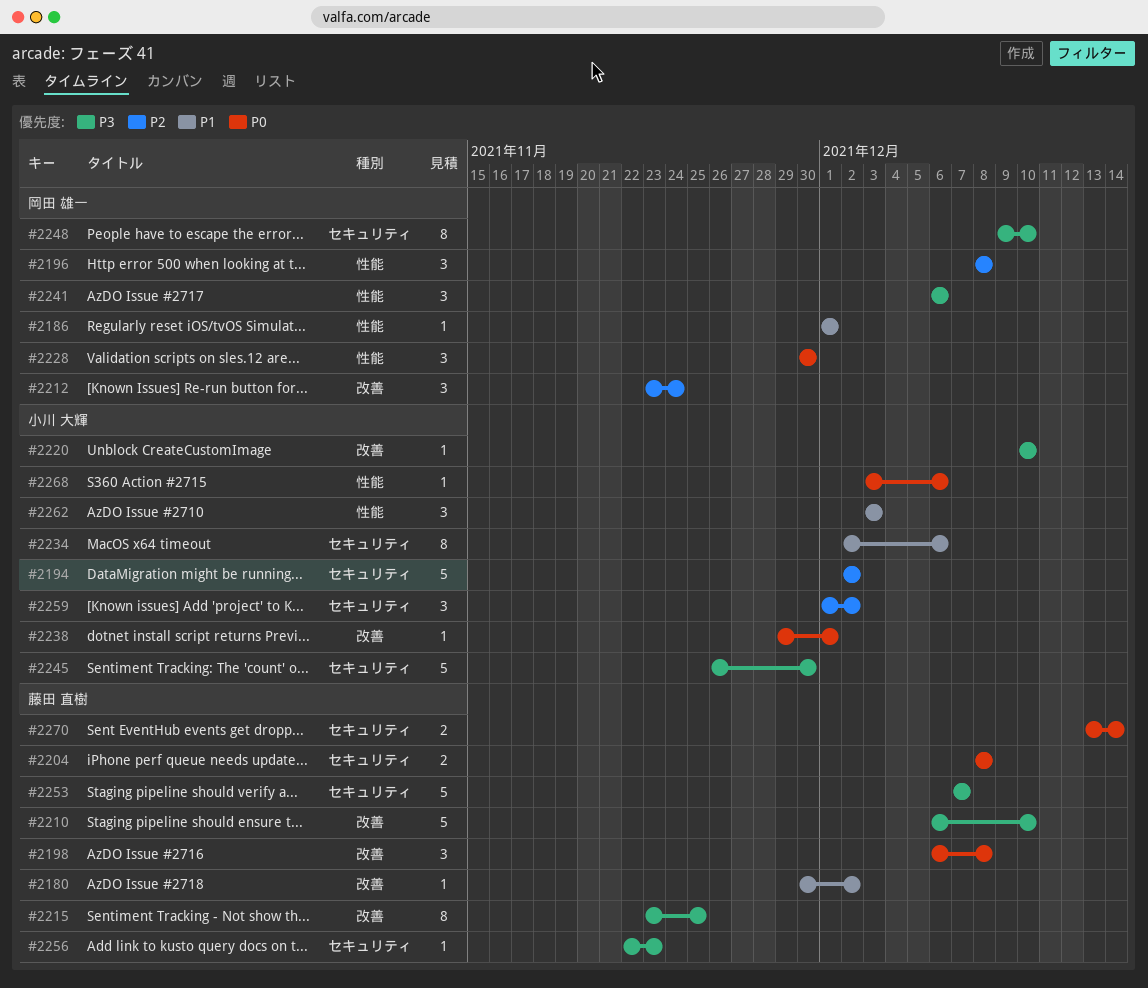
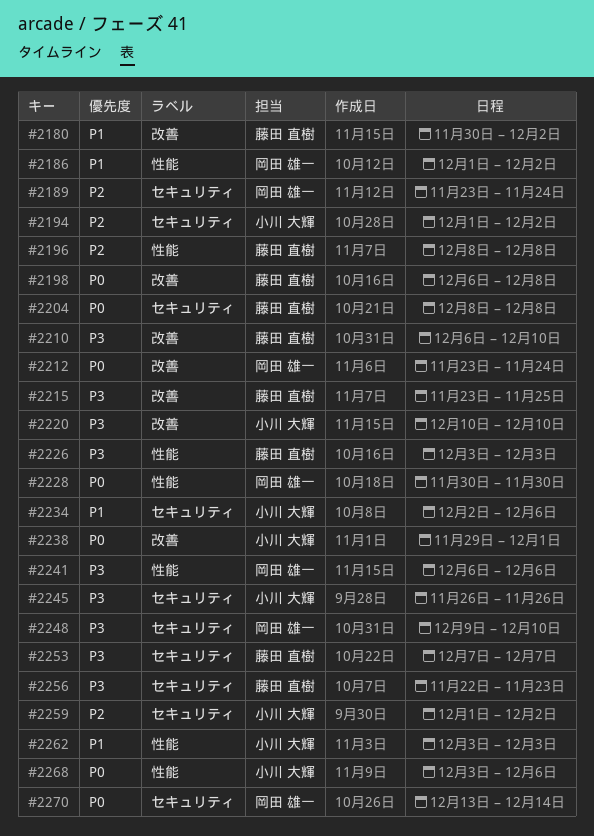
#2186, due: Dec 1 -> Dec 2
#2189: none -> present
#2194, start: Dec 2 -> Dec 1
#2196, owner: 岡田 雄一 -> 藤田 直樹
#2212, priority: P2 -> P0
#2226: none -> present
#2245, due: Nov 30 -> Nov 26
#2270, owner: 藤田 直樹 -> 岡田 雄一

